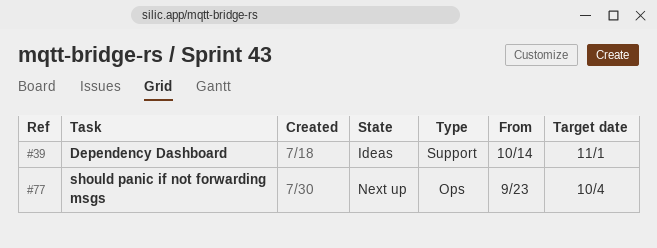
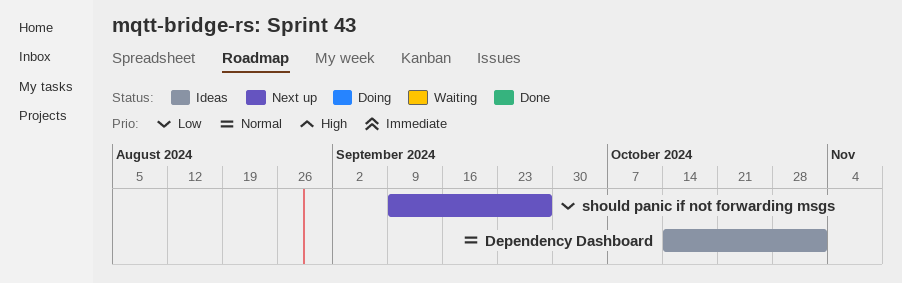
should panic if not forwarding msgs, start: Sep 23 -> Sep 9
should panic if not forwarding msgs, due: Oct 4 -> Sep 27

